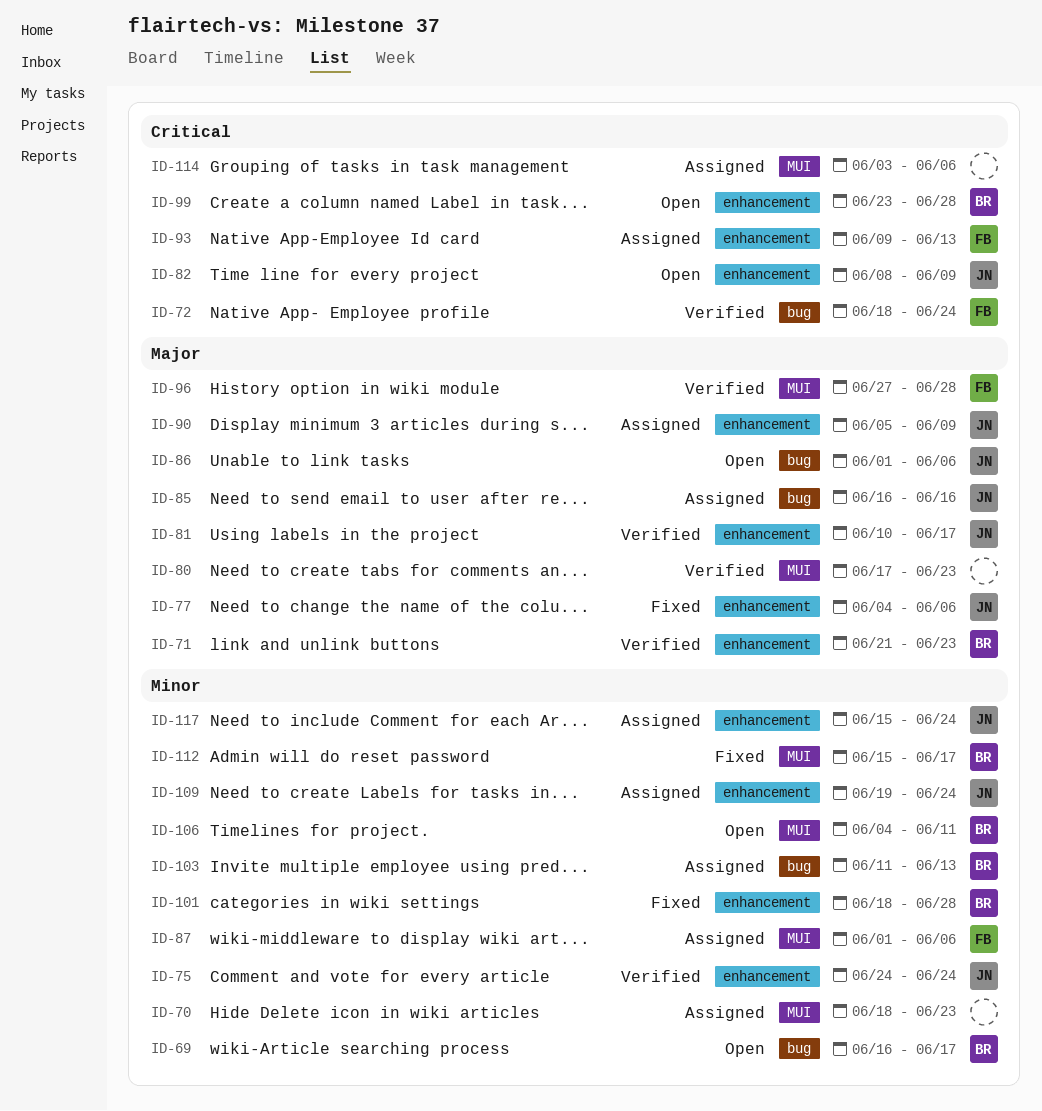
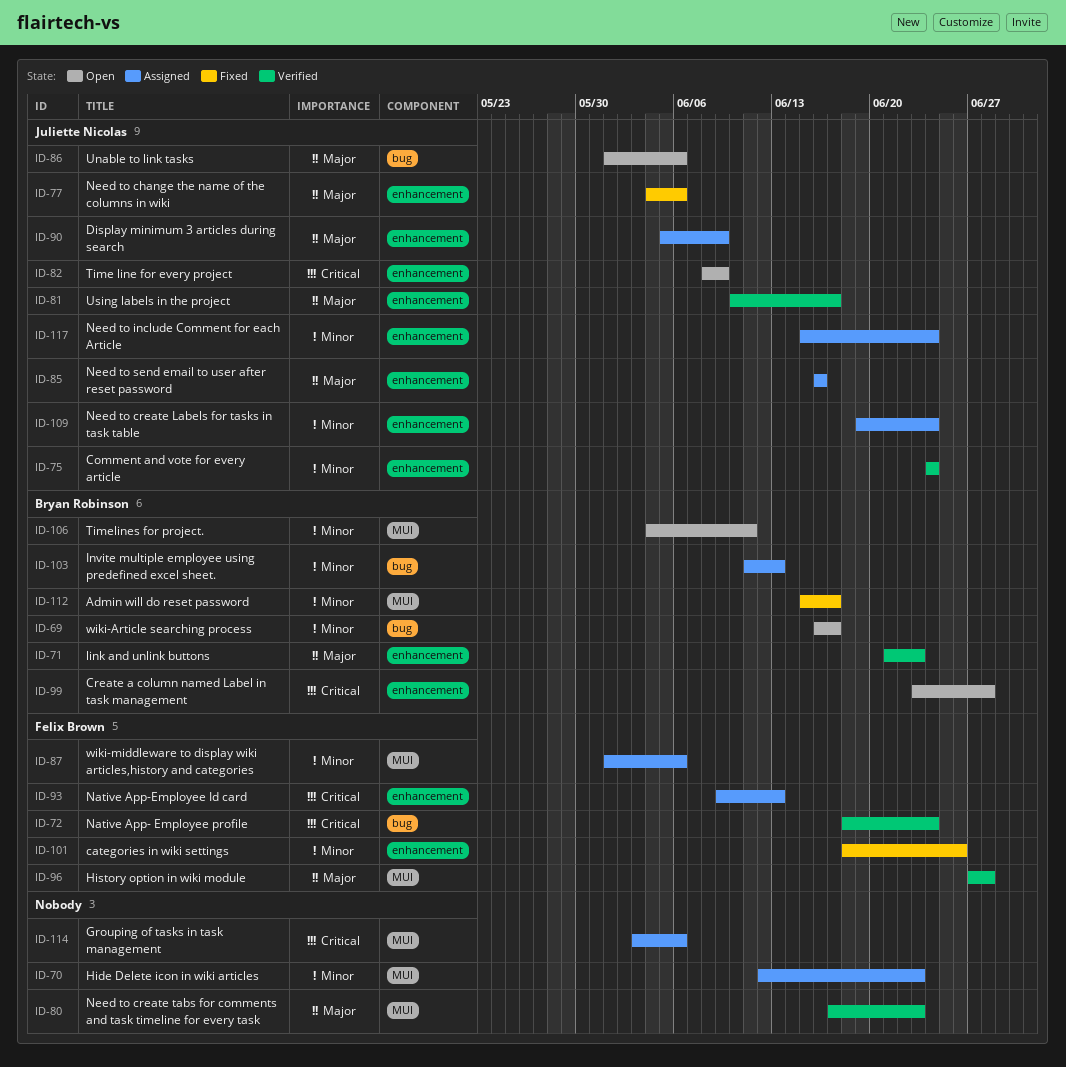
ID-70, start: Jun 18 -> Jun 12
ID-85, label: bug -> enhancement
ID-101, owner: Bryan Robinson -> Felix Brown
ID-101, due: Jun 28 -> Jun 26

